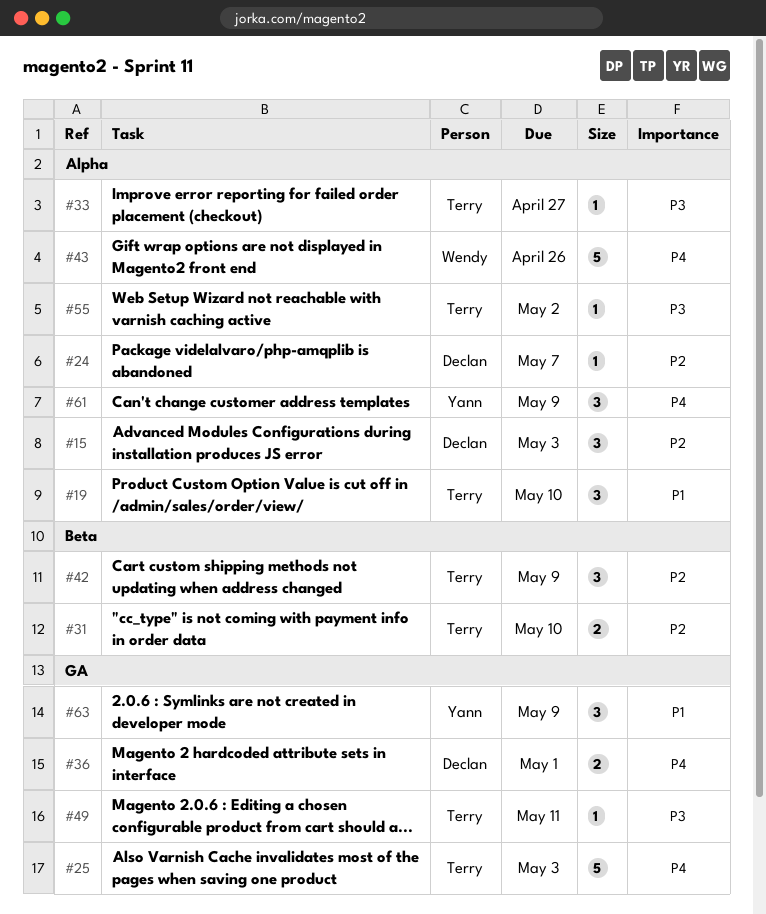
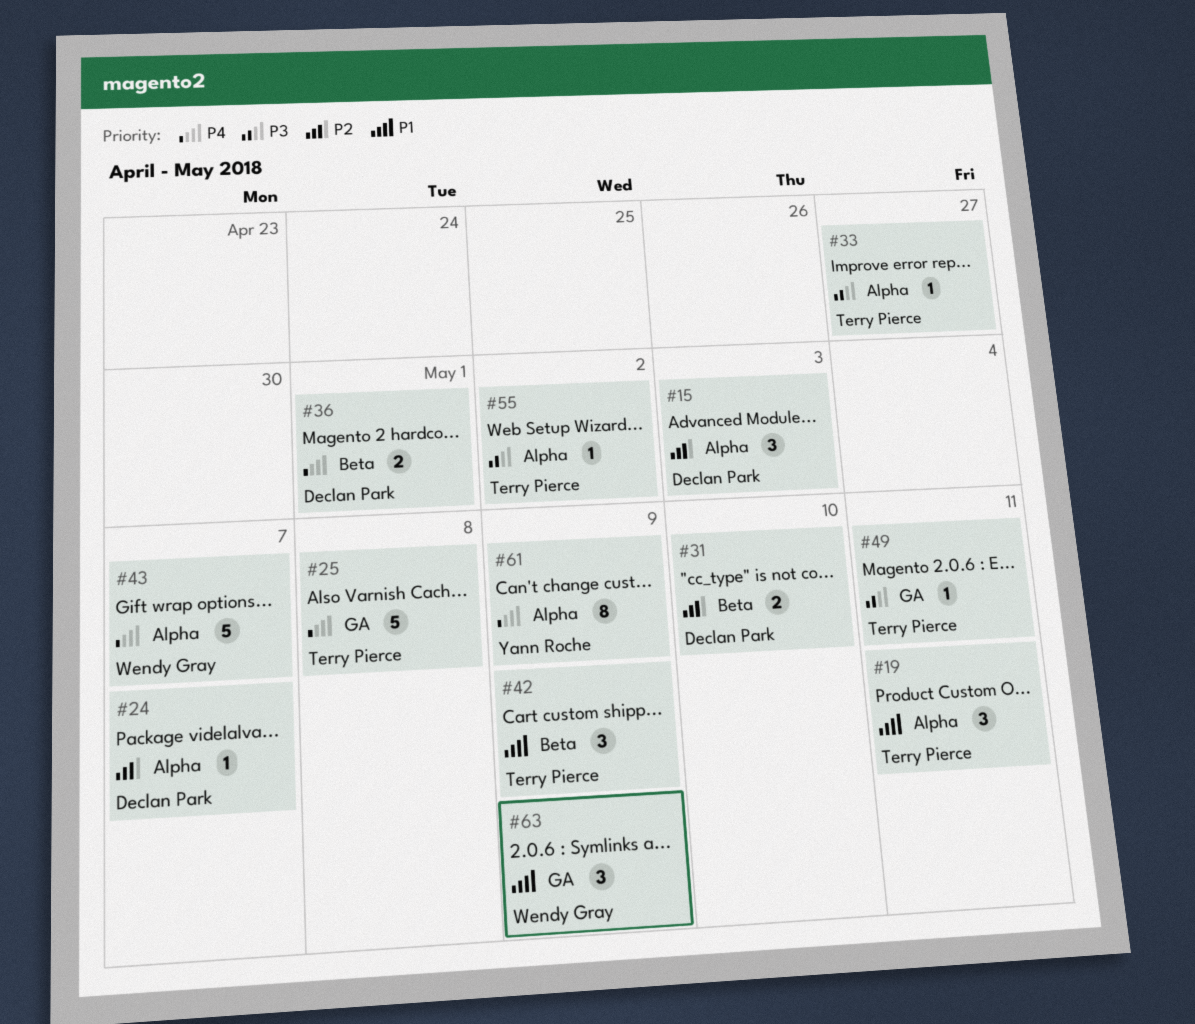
#19, due: May 10 -> May 11
#25, due: May 3 -> May 8
#31, owner: Terry Pierce -> Declan Park
#36, label: GA -> Beta
#42, priority: P2 -> P1
#43, due: Apr 26 -> May 7
#61, estimate: 3 -> 8
#63, owner: Yann Roche -> Wendy Gray

